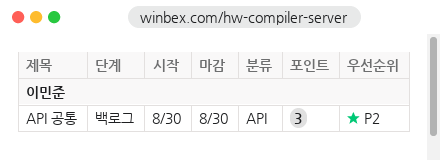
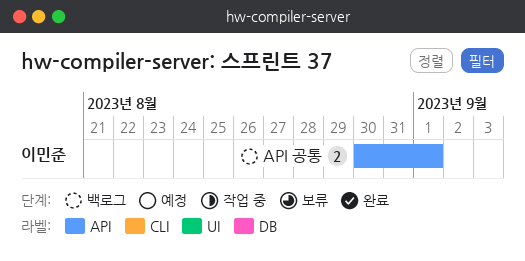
API 공통, estimate: 3 -> 2
API 공통, due: Aug 30 -> Sep 1

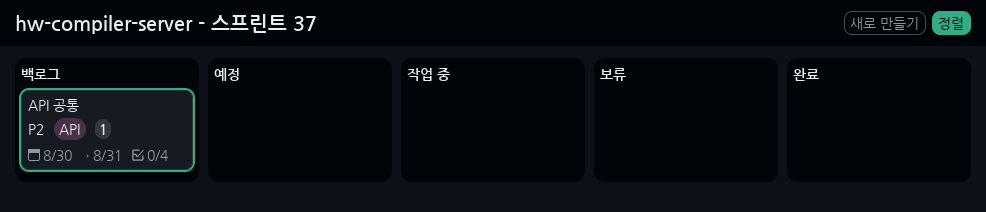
API 공통, estimate: 2 -> 1
API 공통, due: Sep 1 -> Aug 31

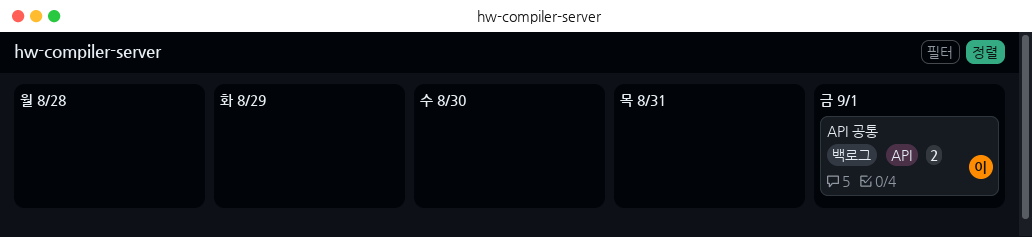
API 공통, estimate: 1 -> 2
API 공통, due: Aug 31 -> Sep 1

